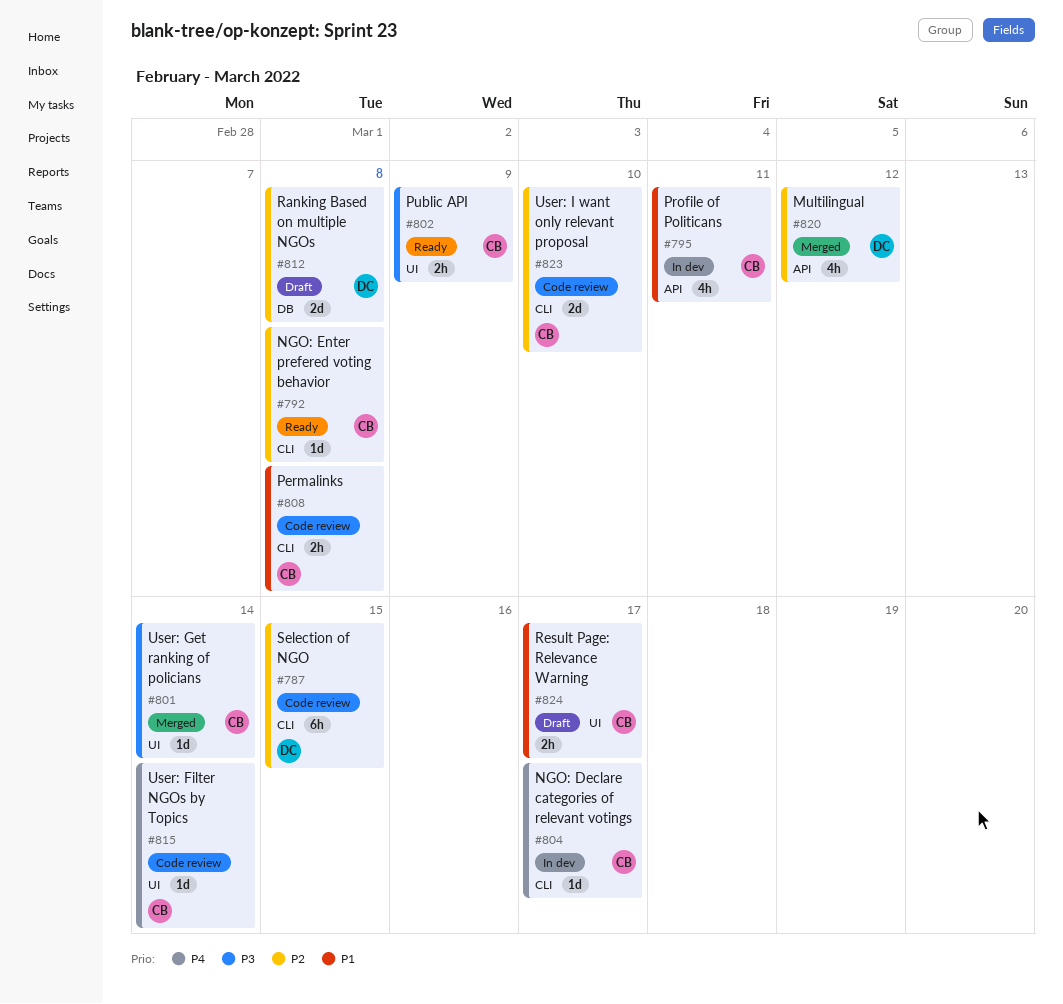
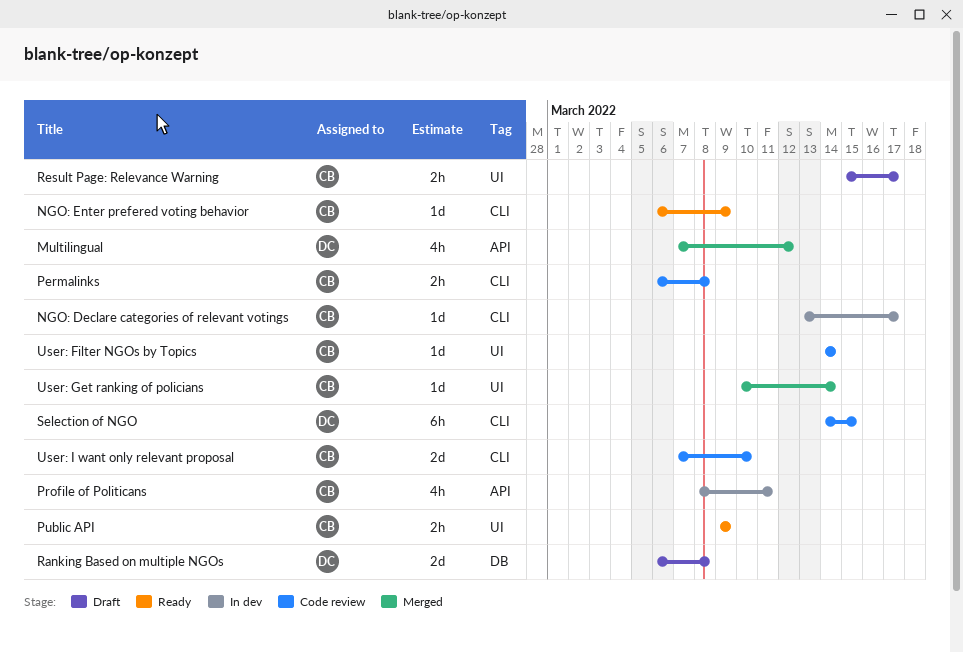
NGO: Enter prefered voting behavior, due: Mar 8 -> Mar 9

